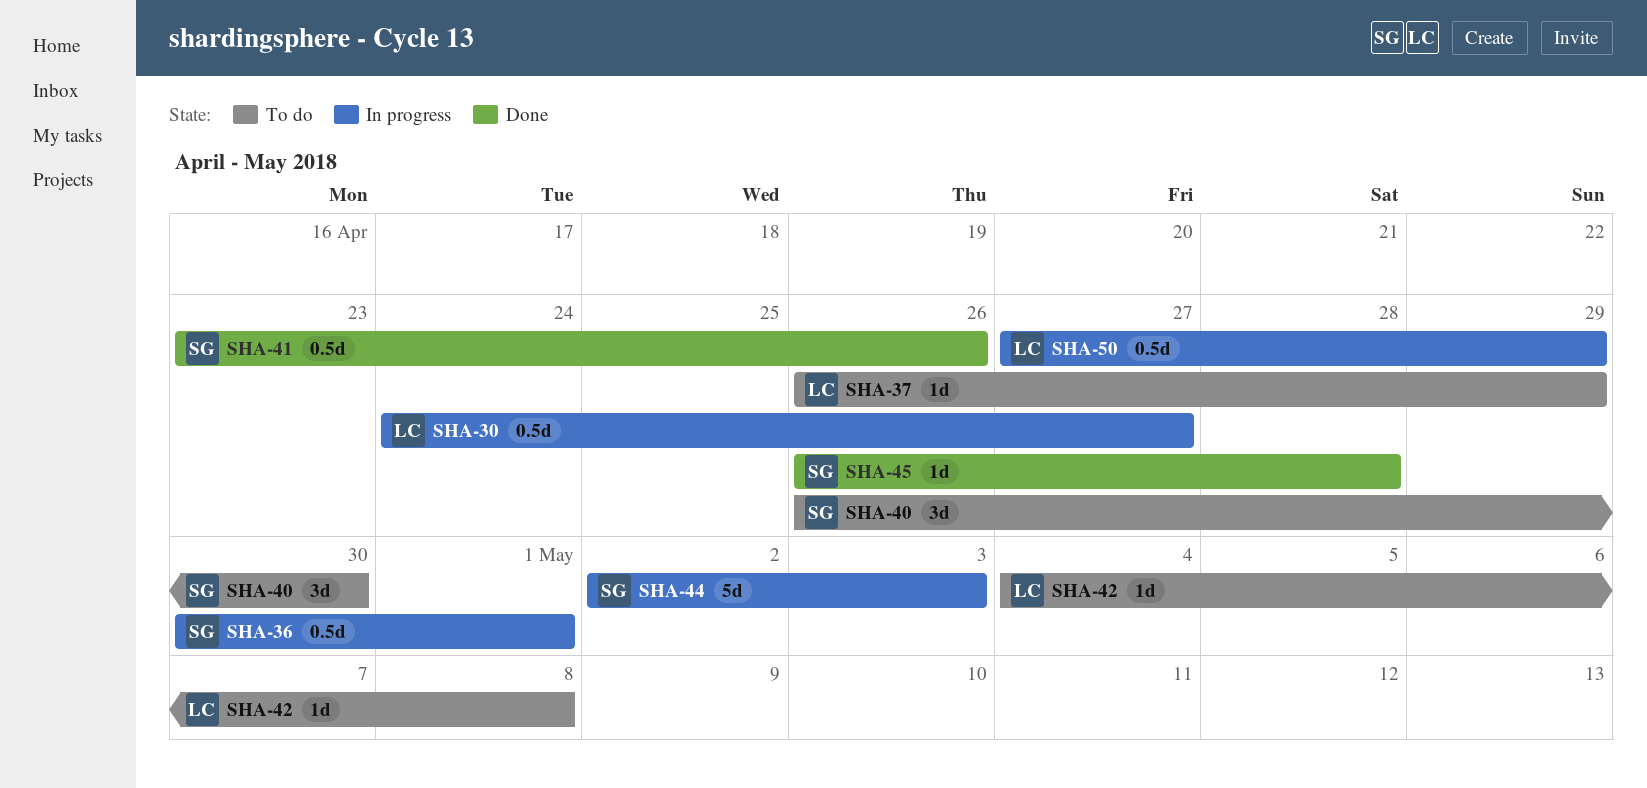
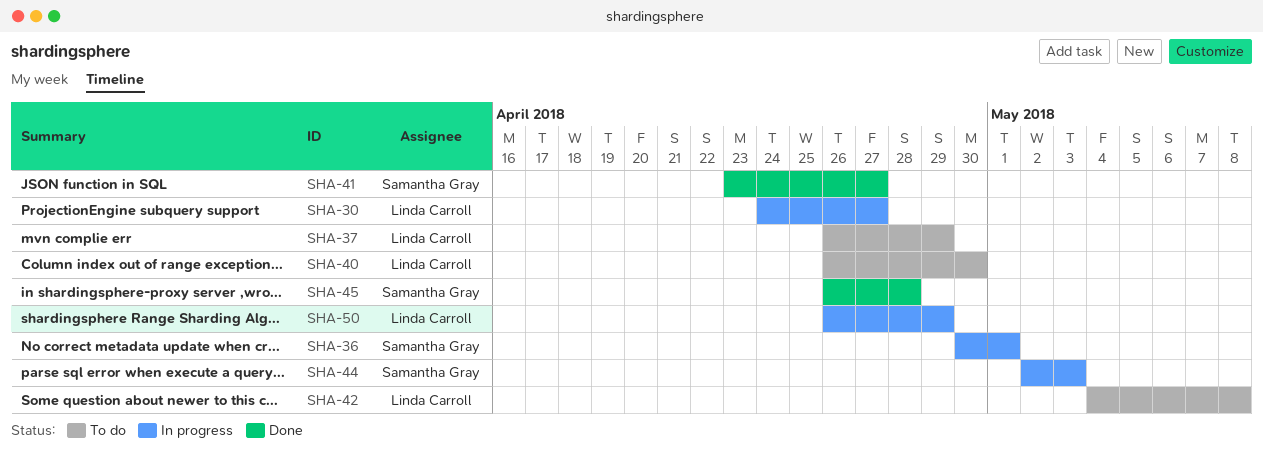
SHA-40, owner: Samantha Gray -> Linda Carroll
SHA-41, due: Apr 26 -> Apr 27
SHA-50, start: Apr 27 -> Apr 26

